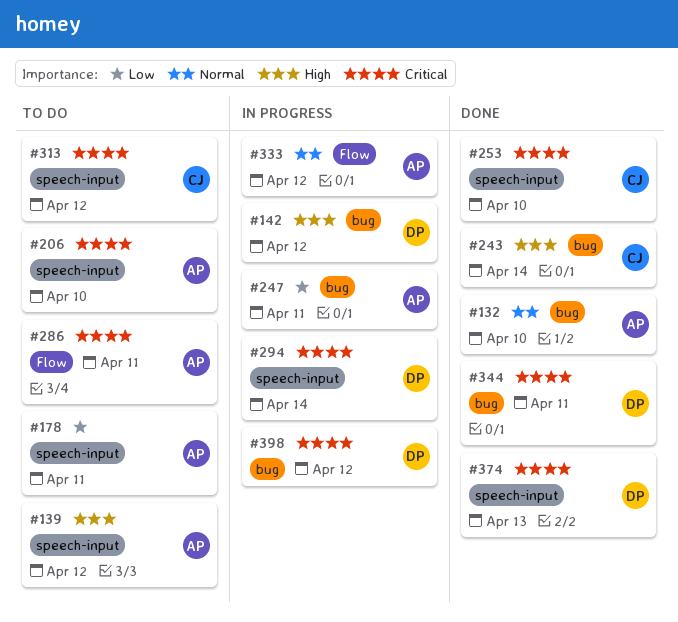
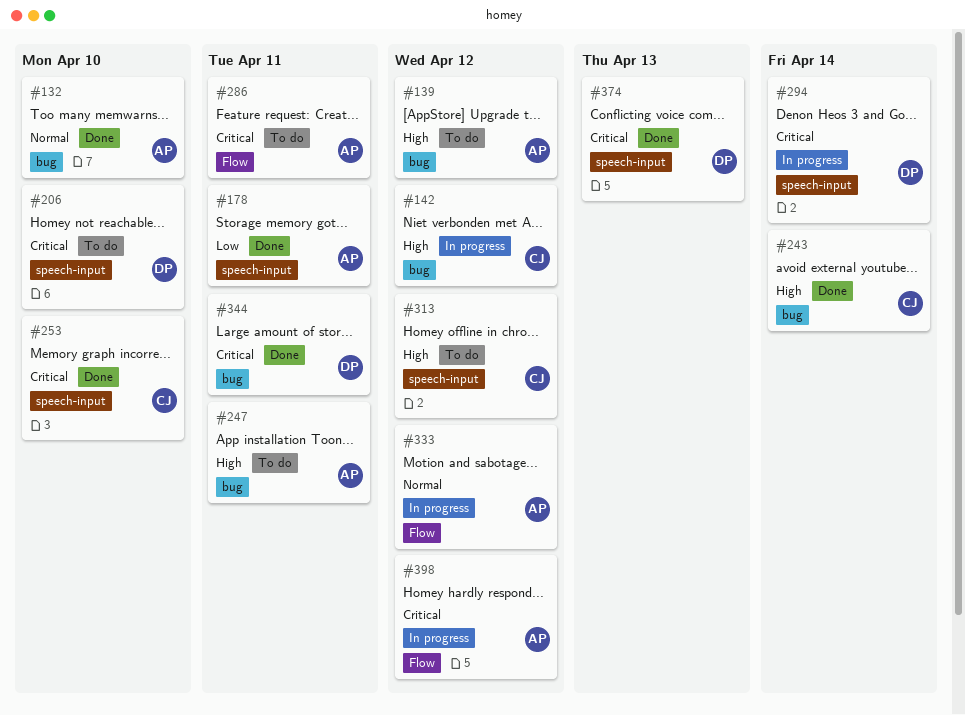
#139, label: speech-input -> bug
#142, owner: DP -> CJ
#178, status: To do -> Done
#206, owner: AP -> DP
#247, status: In progress -> To do
#247, priority: Low -> High
#313, priority: Critical -> High
#398, owner: DP -> AP
#398, label: bug -> Flow

